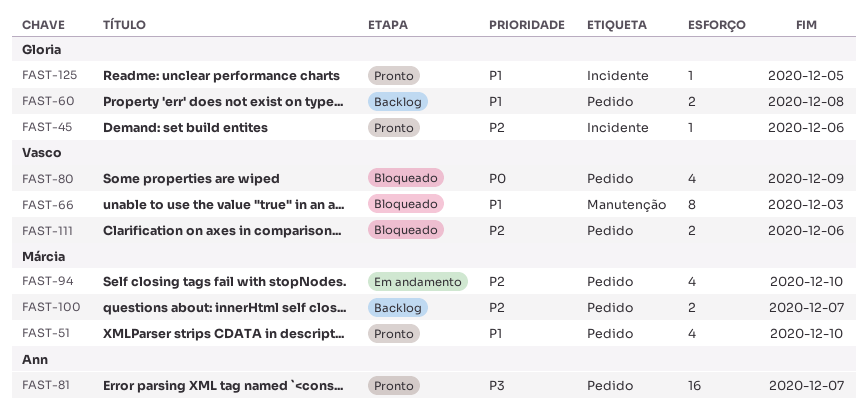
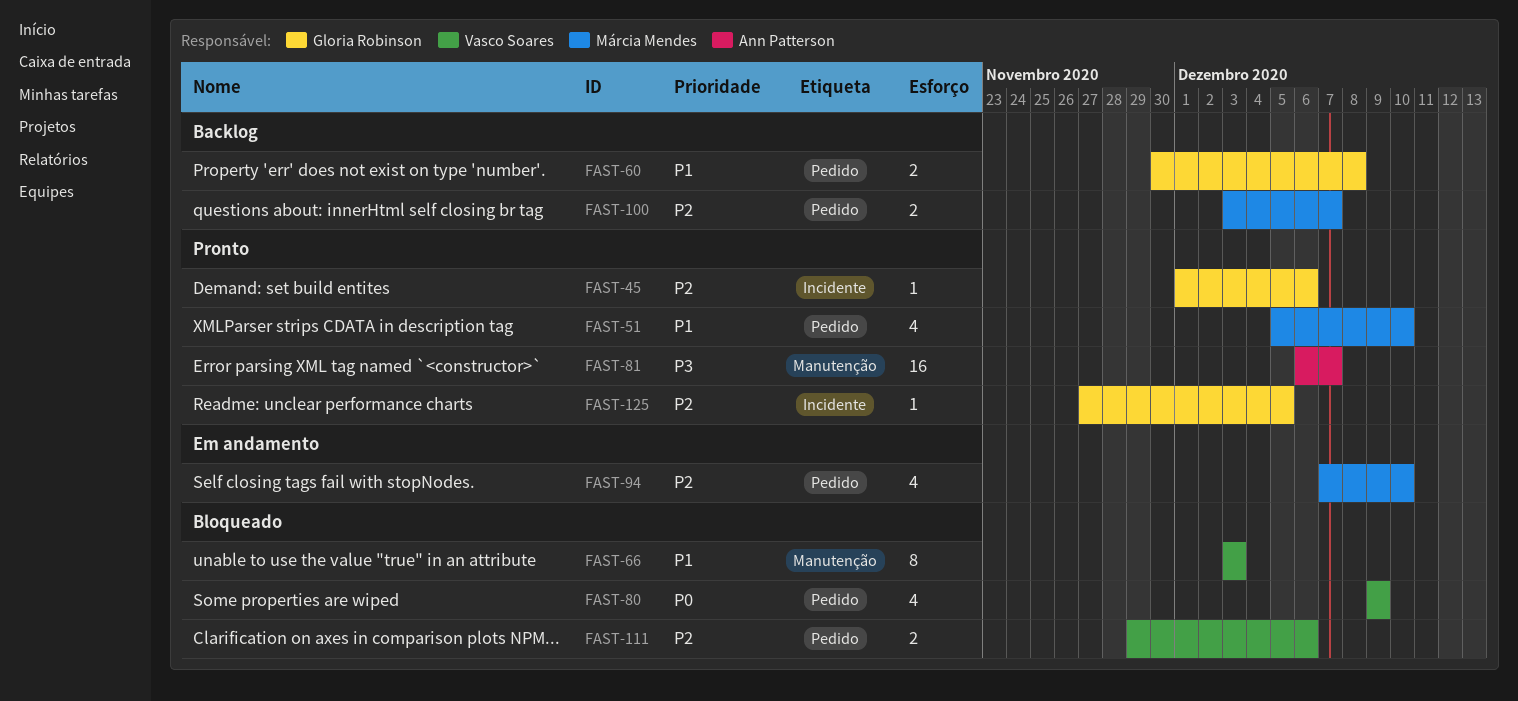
FAST-81, label: Pedido -> Manutenção
FAST-125, priority: P1 -> P2

